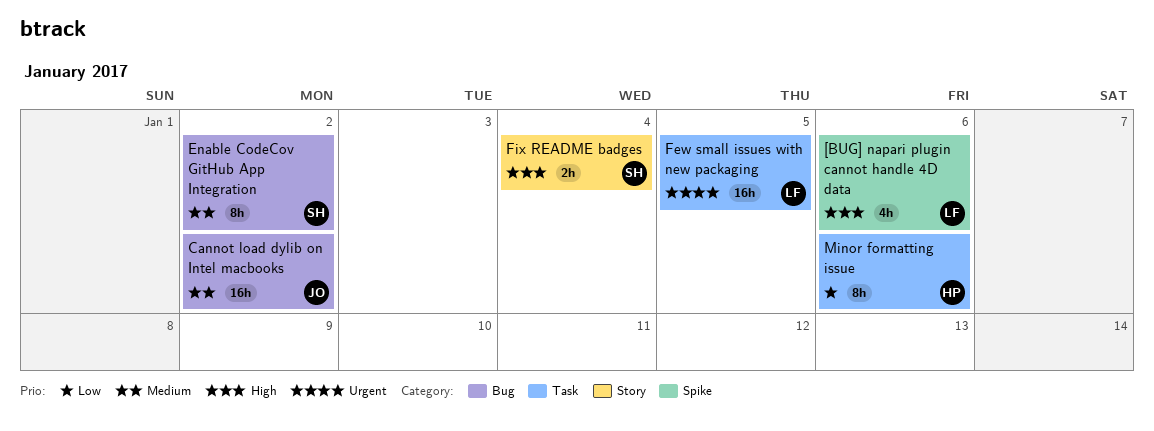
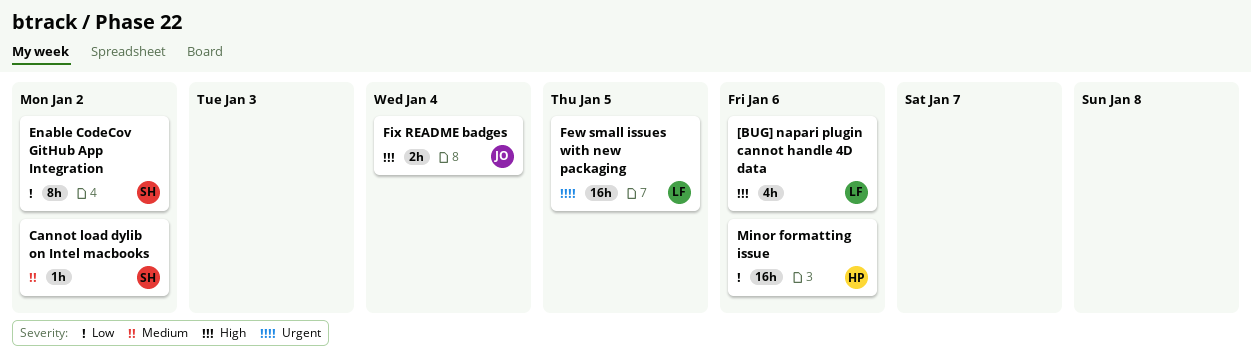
Cannot load dylib on Intel macbooks, owner: JO -> SH
Cannot load dylib on Intel macbooks, estimate: 16h -> 1h
Enable CodeCov GitHub App Integration, priority: Medium -> Low
Fix README badges, owner: SH -> JO
Minor formatting issue, estimate: 8h -> 16h

